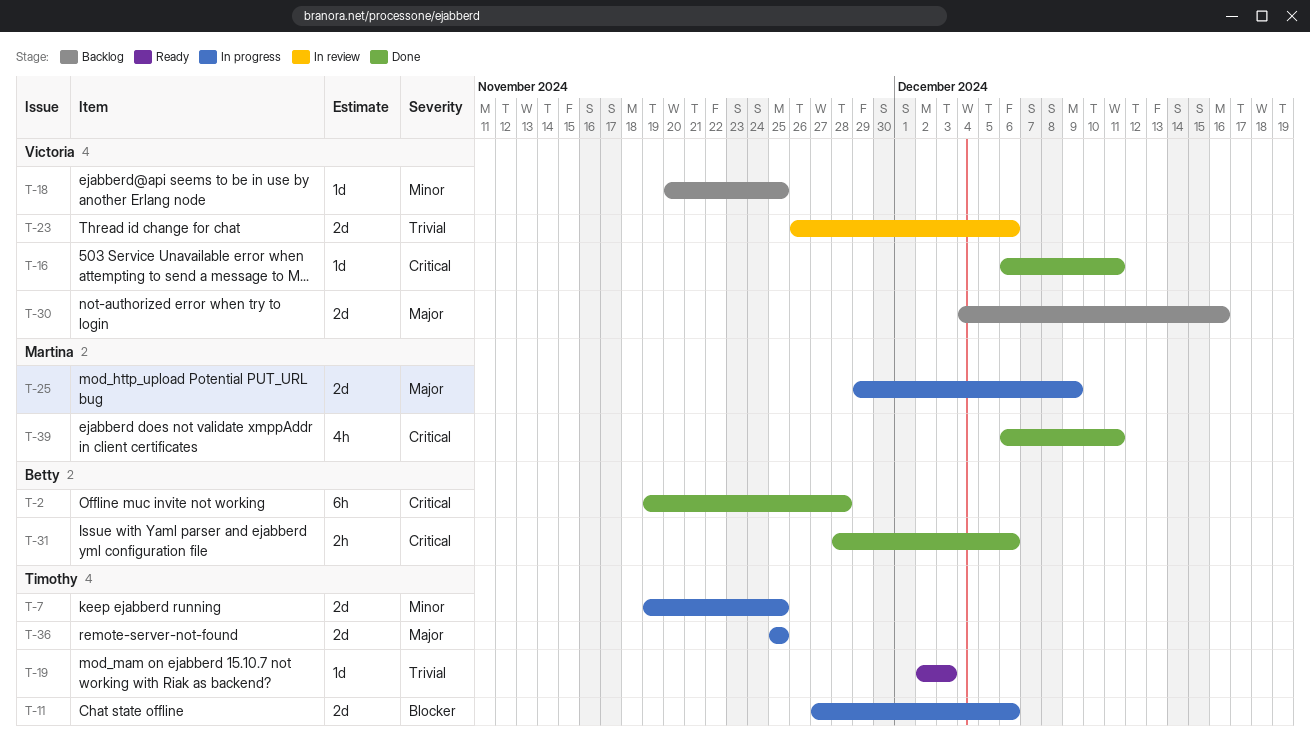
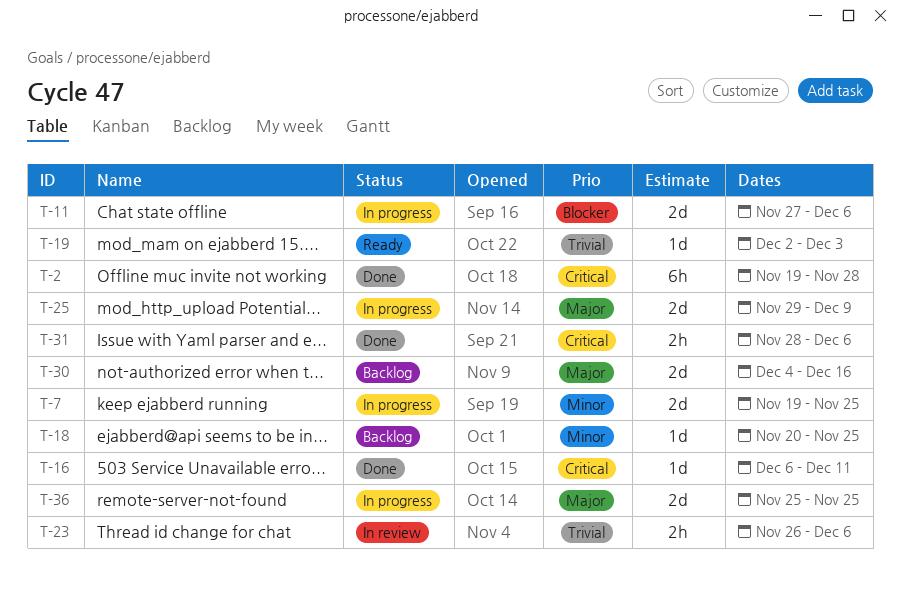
T-23, estimate: 2d -> 2h
T-39: present -> none

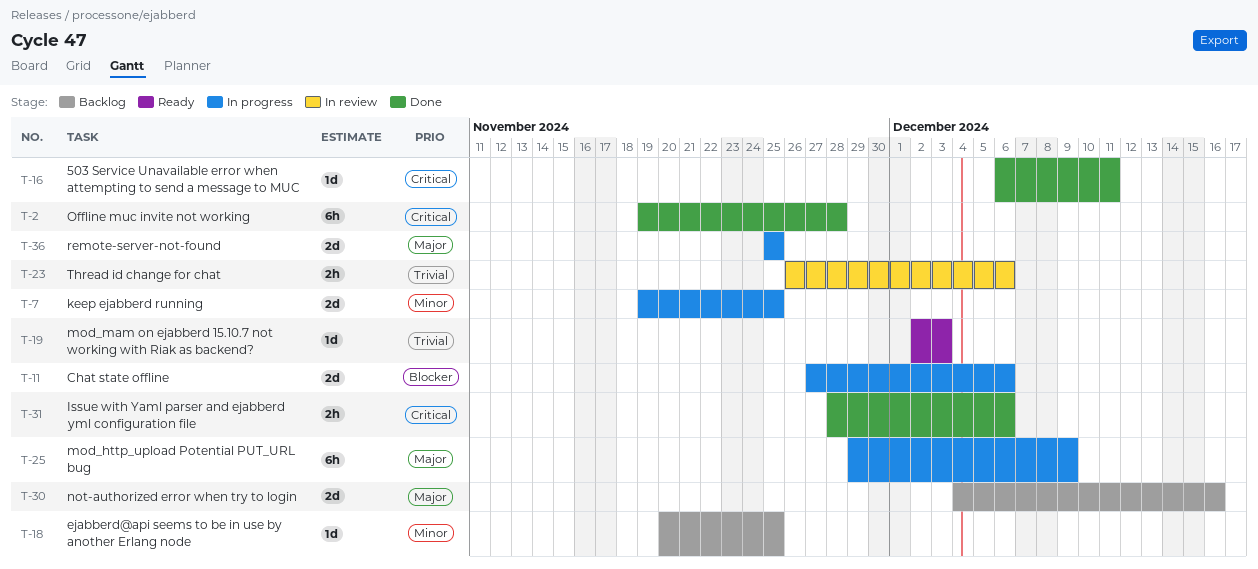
T-25, estimate: 2d -> 6h

